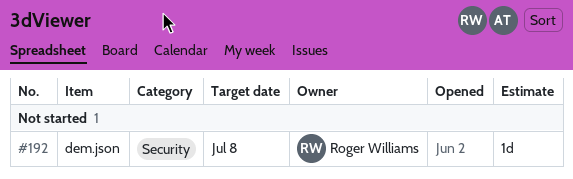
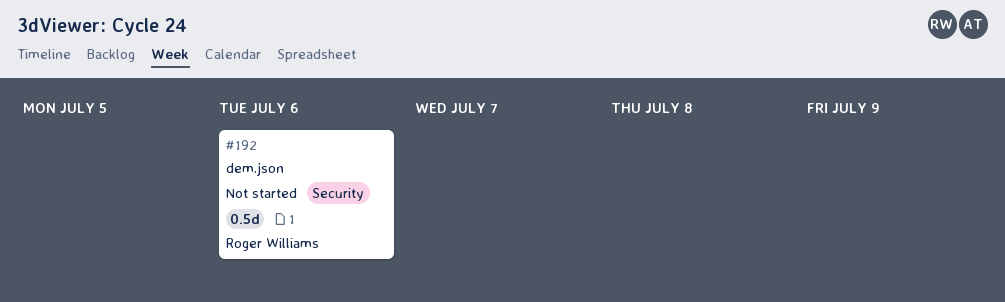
#192, estimate: 1d -> 0.5d
#192, due: Jul 8 -> Jul 6

